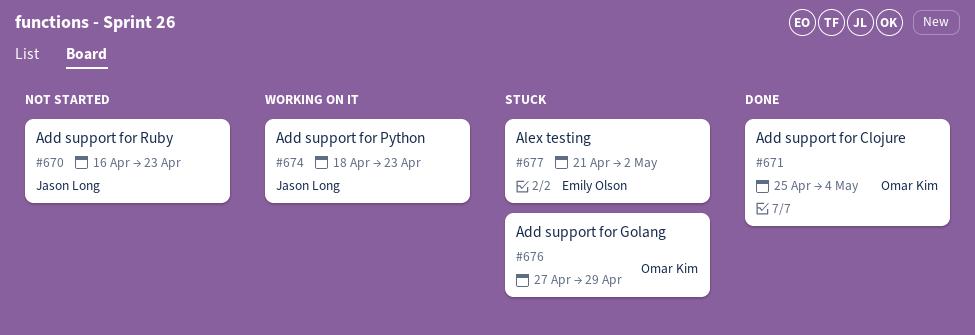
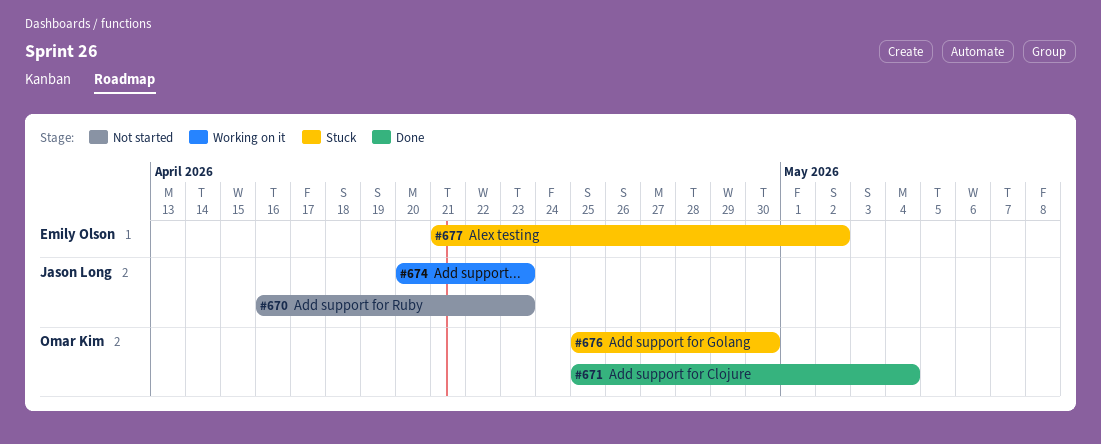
#674, start: Apr 18 -> Apr 20
#676, start: Apr 27 -> Apr 25
#676, due: Apr 29 -> Apr 30

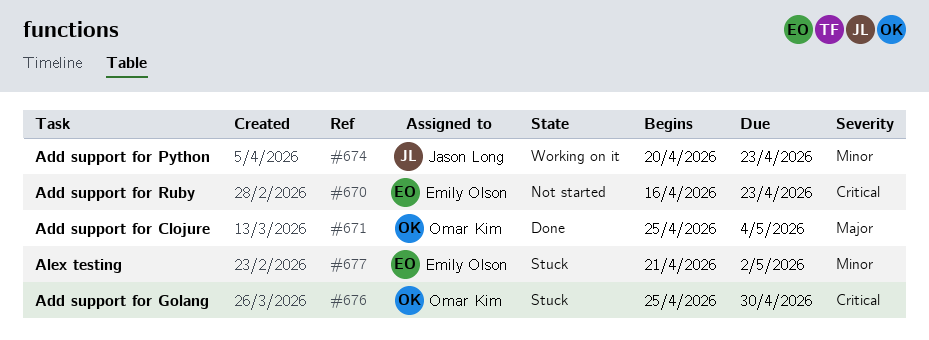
#670, owner: Jason Long -> Emily Olson

